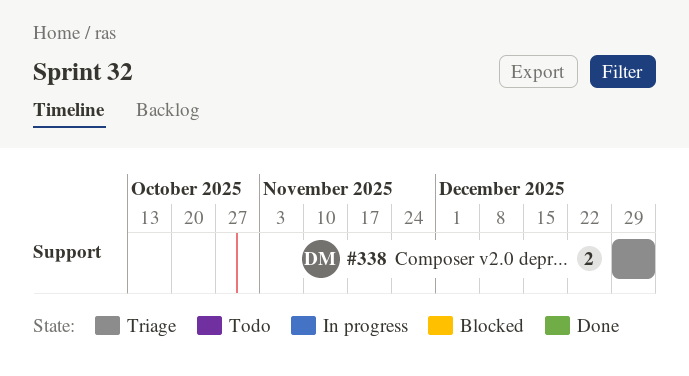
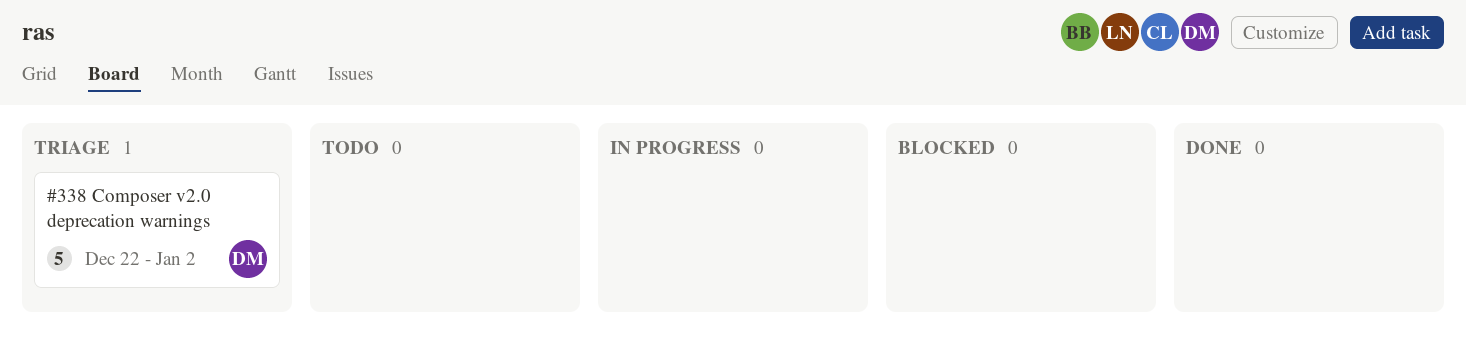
#338, estimate: 2 -> 5
#338, start: Dec 29 -> Dec 22

